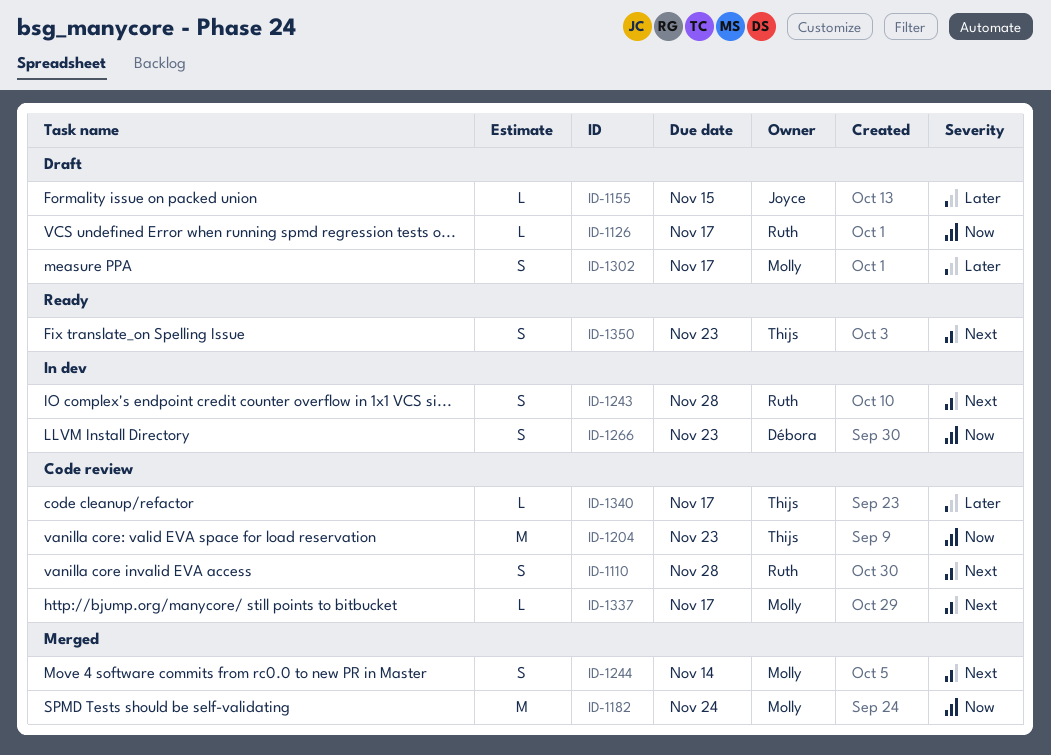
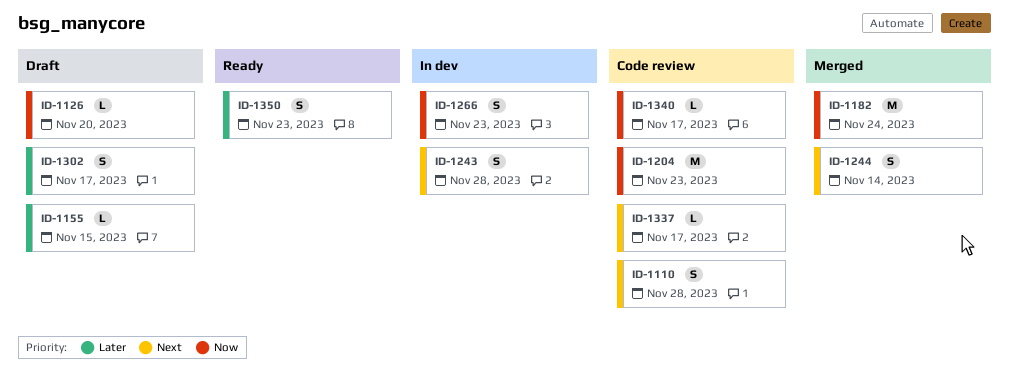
ID-1126, due: Nov 17 -> Nov 20
ID-1340, priority: Later -> Now
ID-1350, priority: Next -> Later

